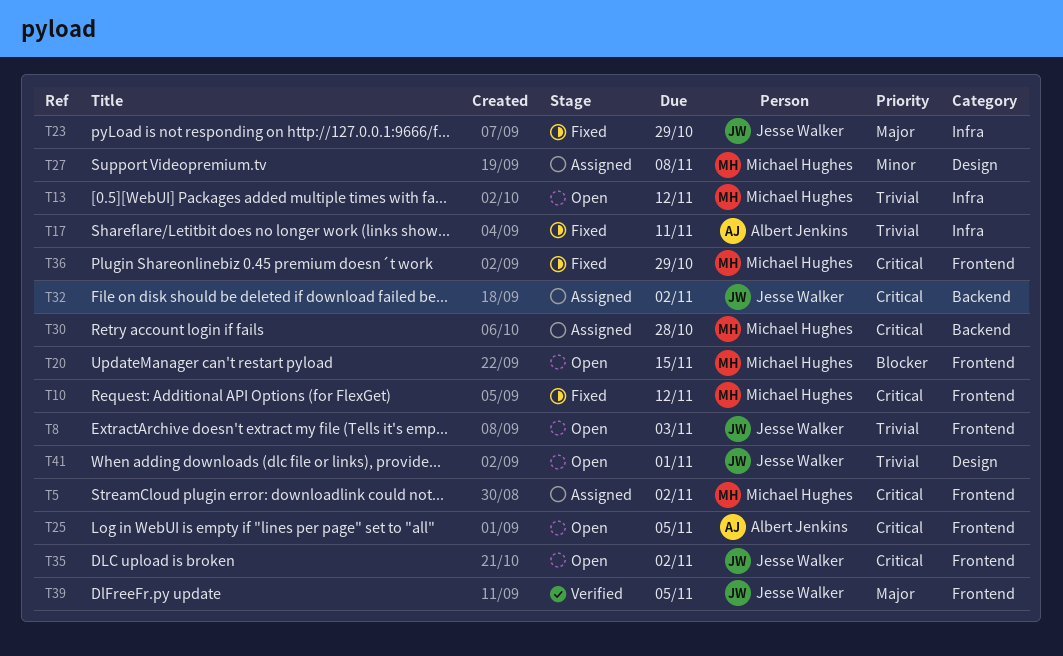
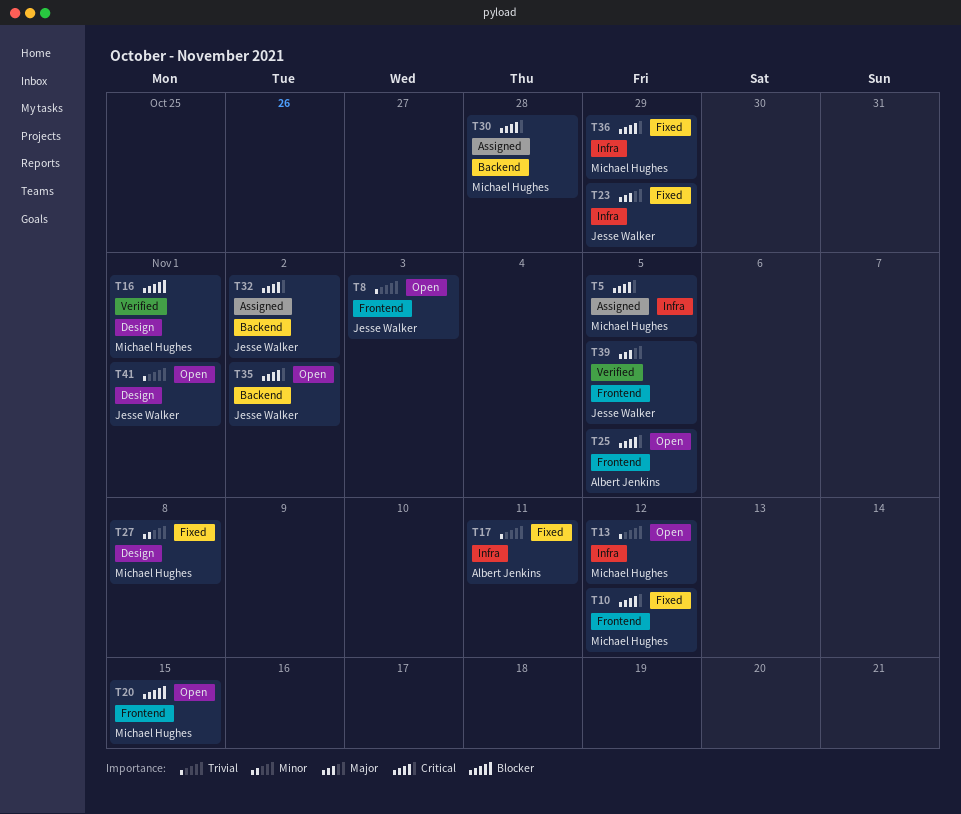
T5, label: Frontend -> Infra
T5, due: Nov 2 -> Nov 5
T16: none -> present
T27, status: Assigned -> Fixed
T35, label: Frontend -> Backend
T36, label: Frontend -> Infra

